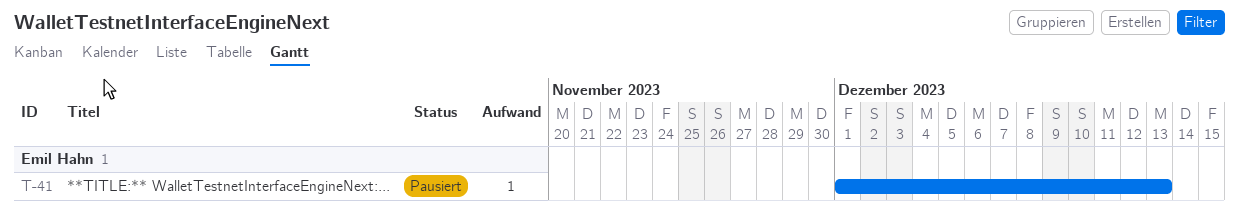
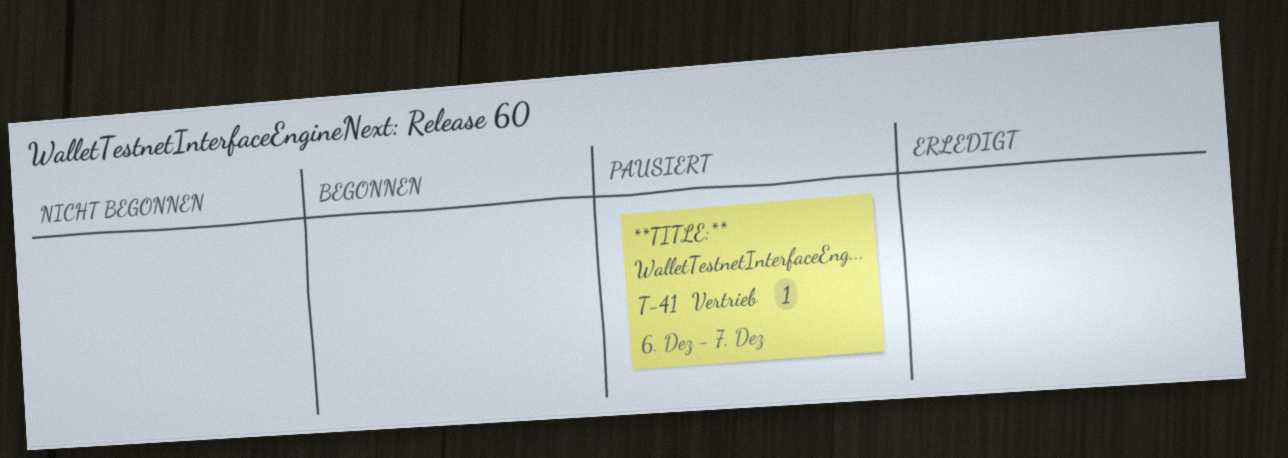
T-41, start: Dec 1 -> Dec 6
T-41, due: Dec 13 -> Dec 7

